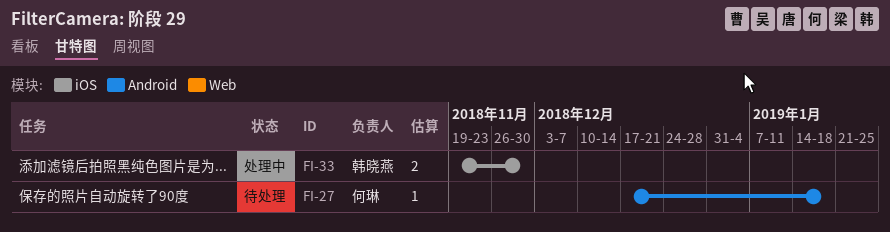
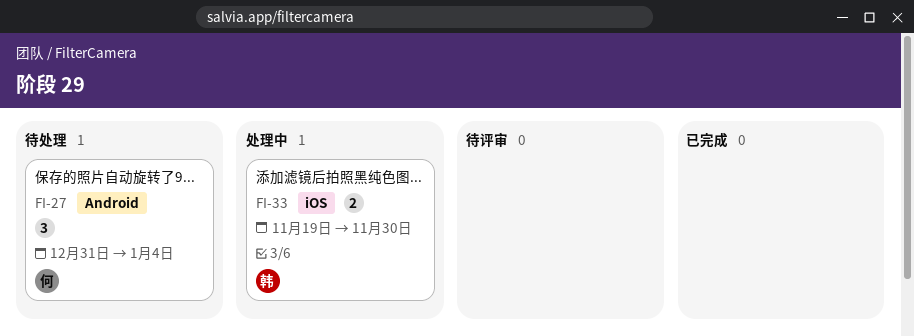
FI-27, estimate: 1 -> 3
FI-27, start: Dec 17 -> Dec 31
FI-27, due: Jan 18 -> Jan 4

